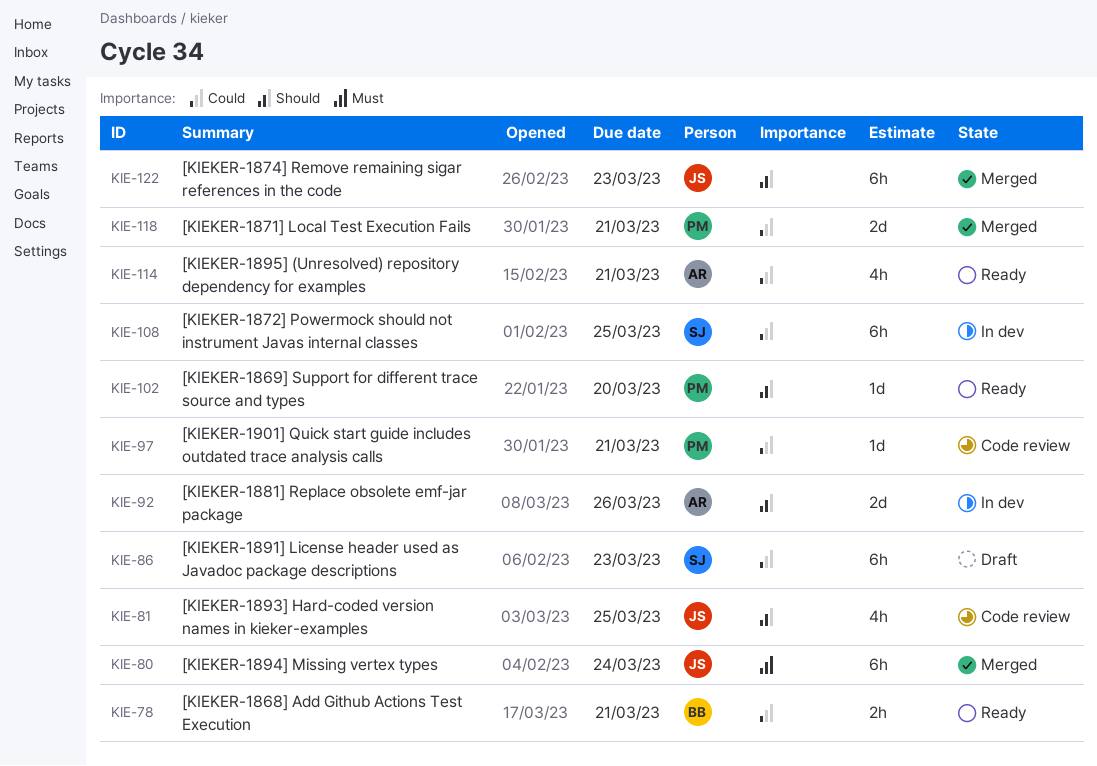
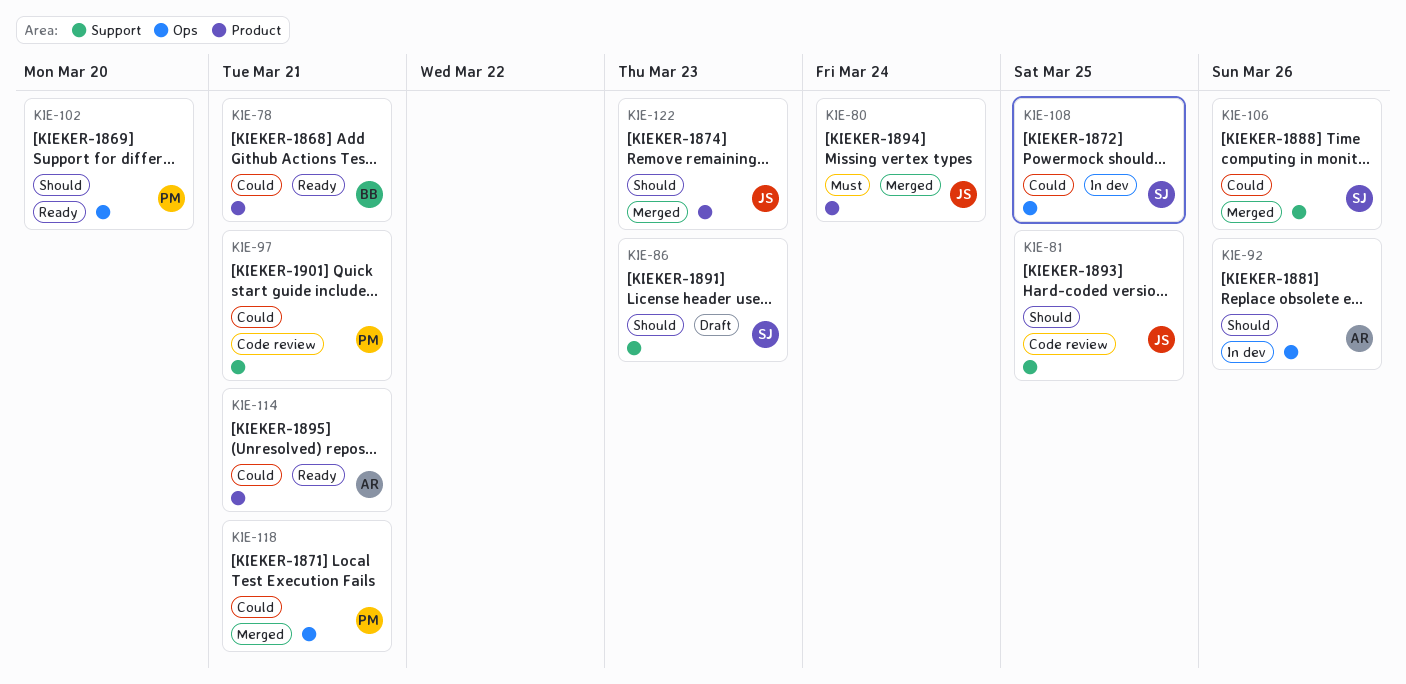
KIE-86, priority: Could -> Should
KIE-106: none -> present

